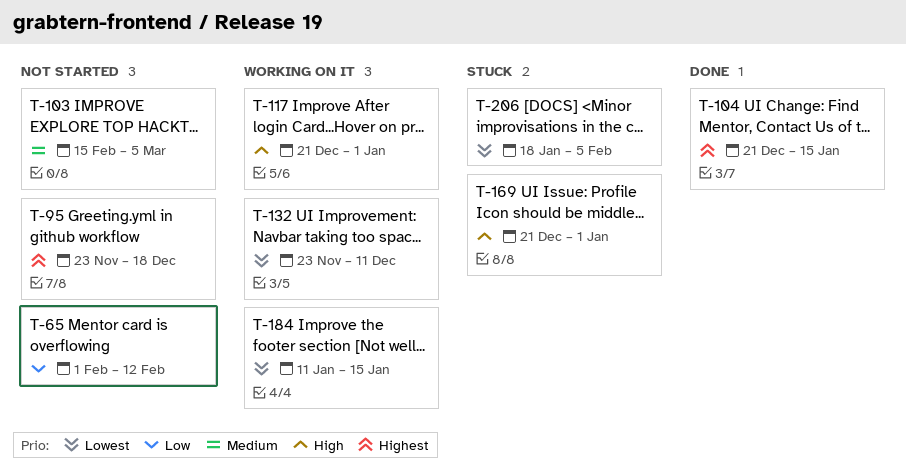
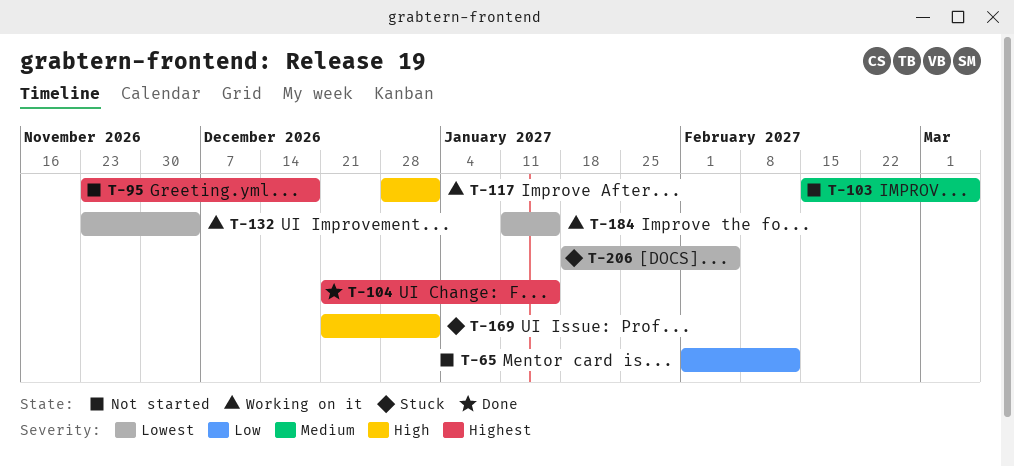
T-117, start: Dec 21 -> Dec 28
T-132, due: Dec 11 -> Dec 4

